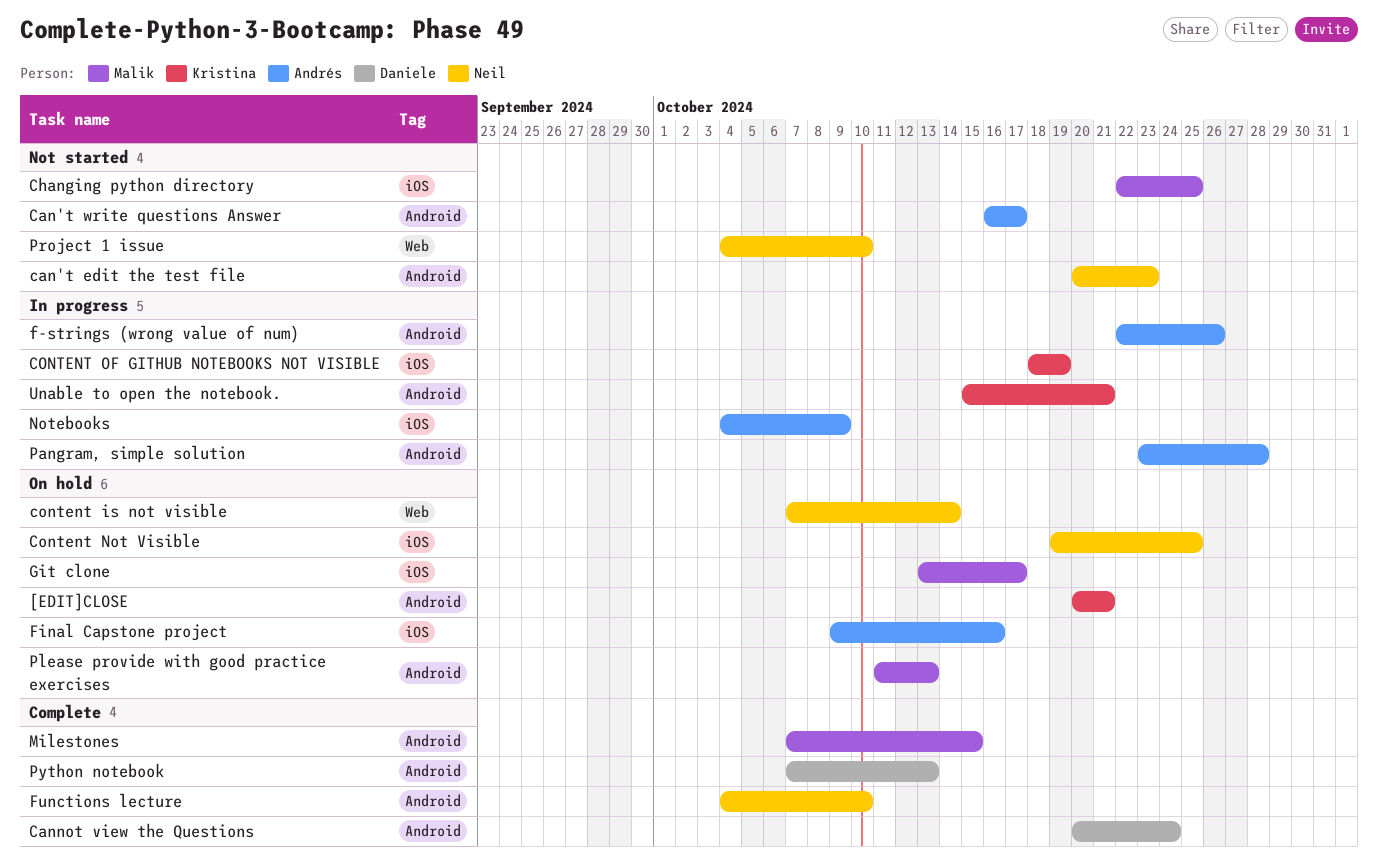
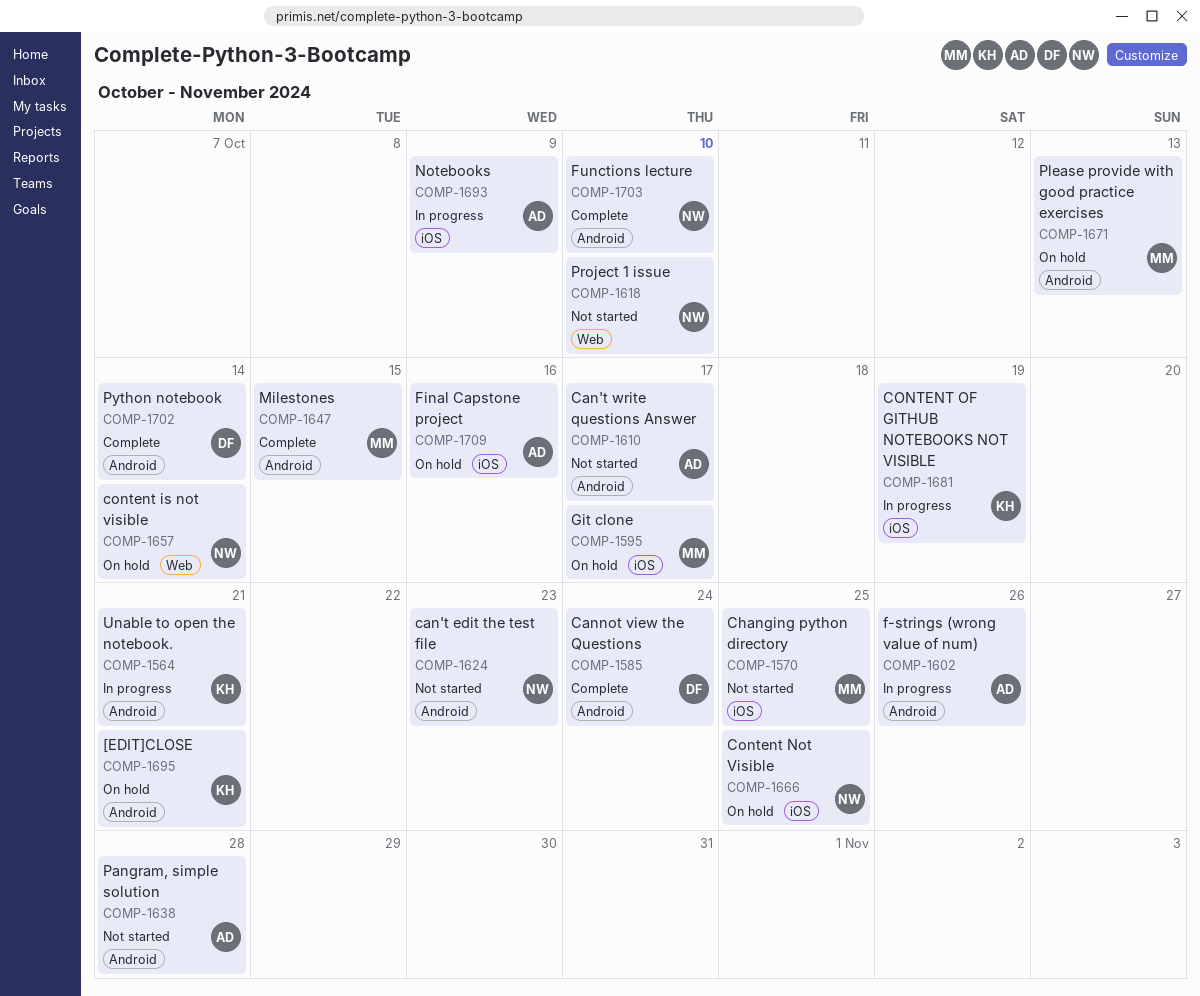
Pangram, simple solution, status: In progress -> Not started
Python notebook, due: Oct 13 -> Oct 14

